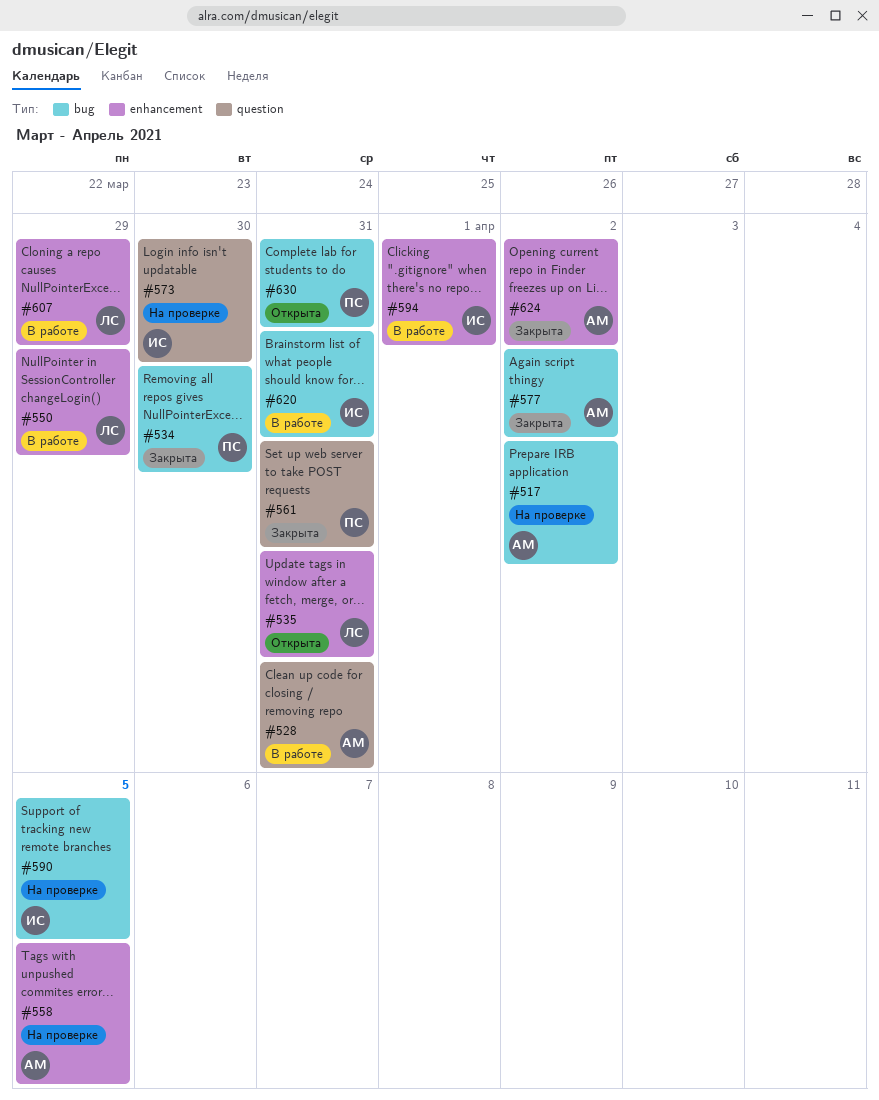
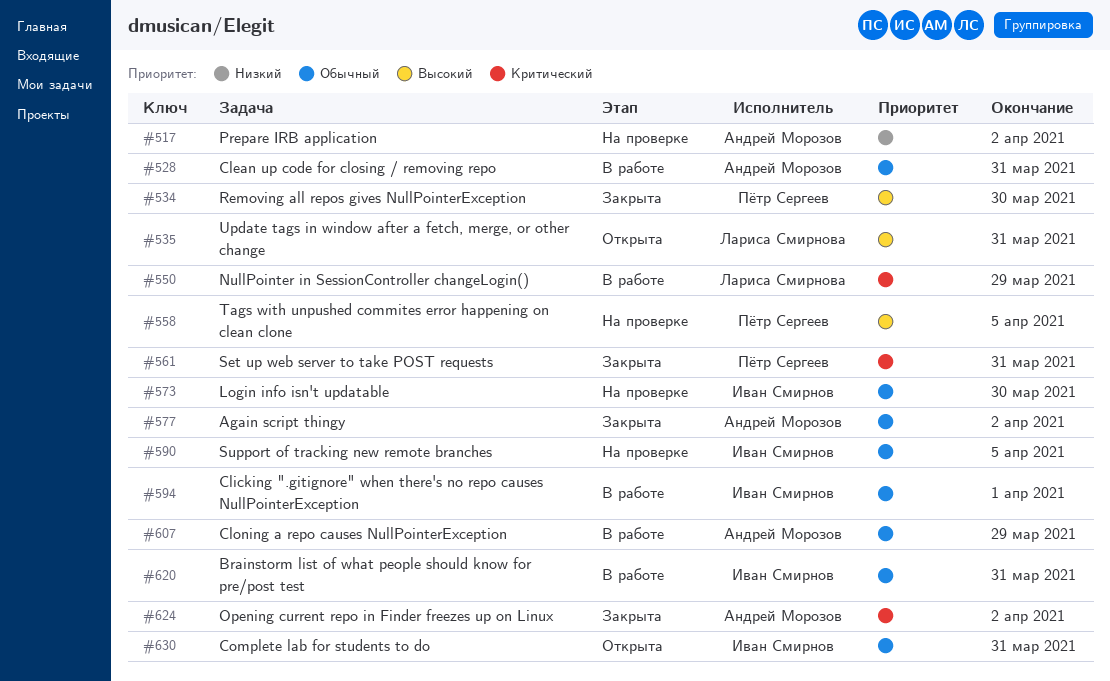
#558, owner: Андрей Морозов -> Пётр Сергеев
#607, owner: Лариса Смирнова -> Андрей Морозов
#630, owner: Пётр Сергеев -> Иван Смирнов

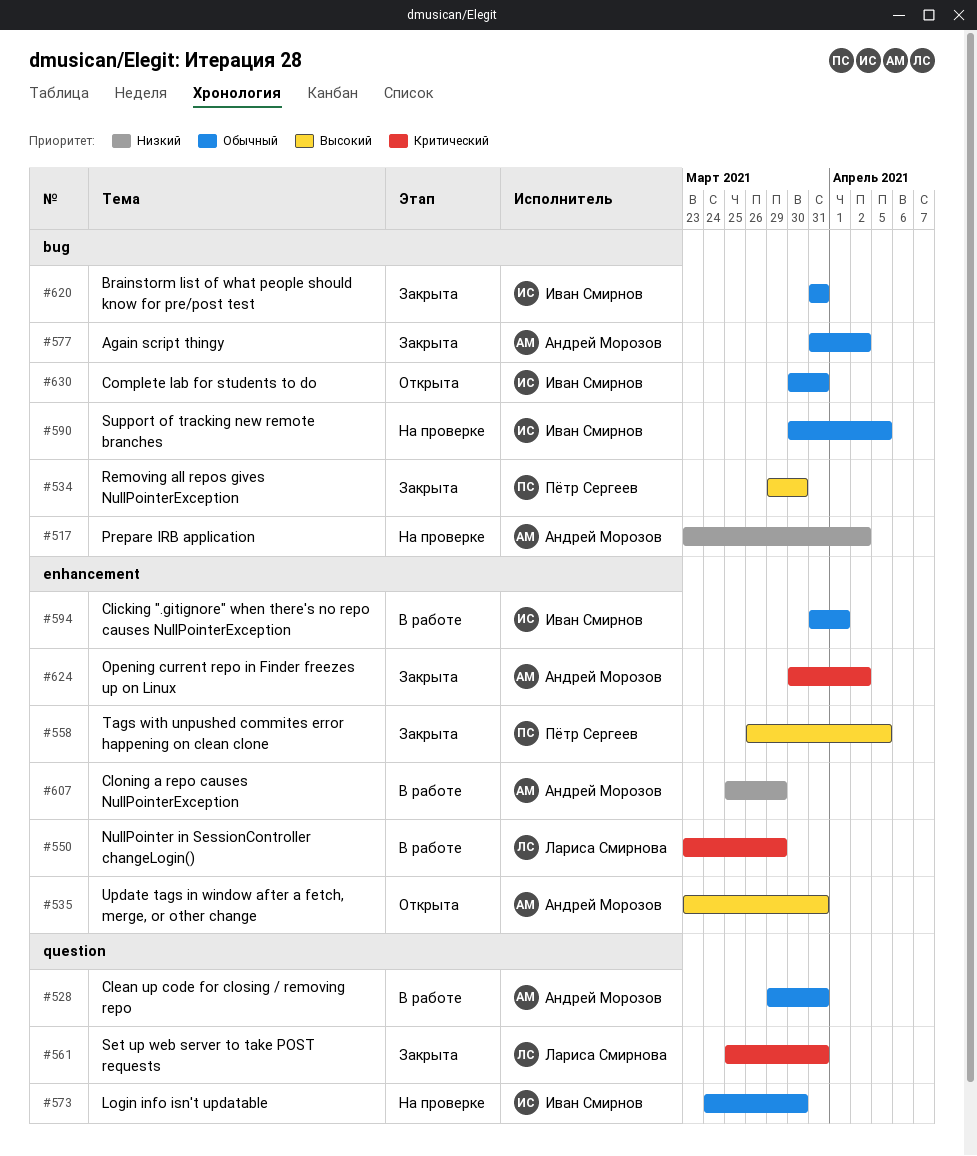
#535, owner: Лариса Смирнова -> Андрей Морозов
#558, status: На проверке -> Закрыта
#561, owner: Пётр Сергеев -> Лариса Смирнова
#607, priority: Обычный -> Низкий
#620, status: В работе -> Закрыта

